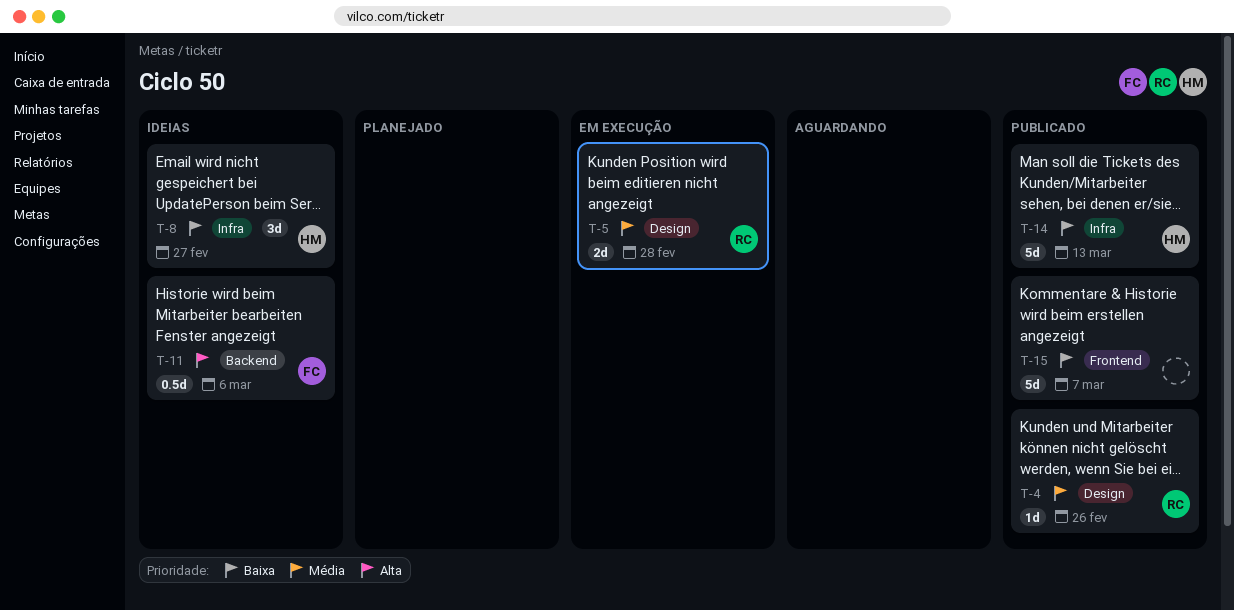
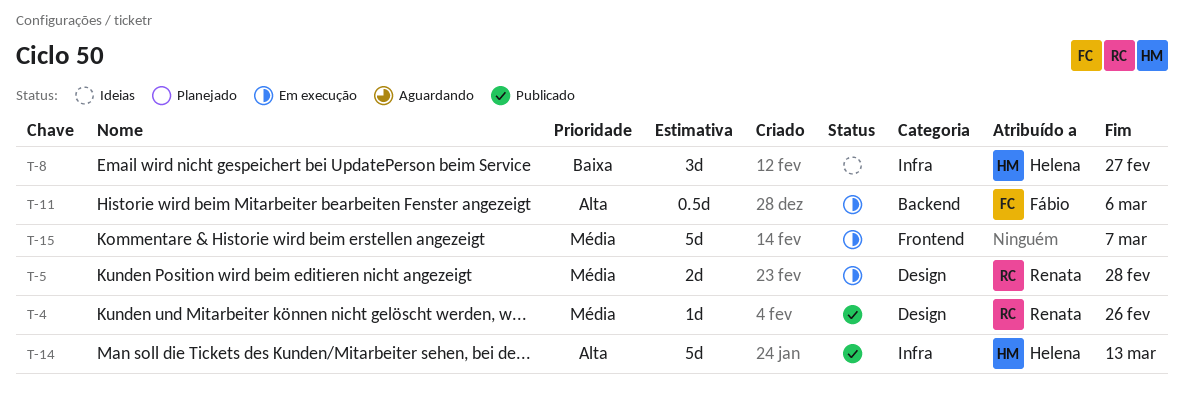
T-11, status: Ideias -> Em execução
T-14, priority: Baixa -> Alta
T-15, status: Publicado -> Em execução
T-15, priority: Baixa -> Média

